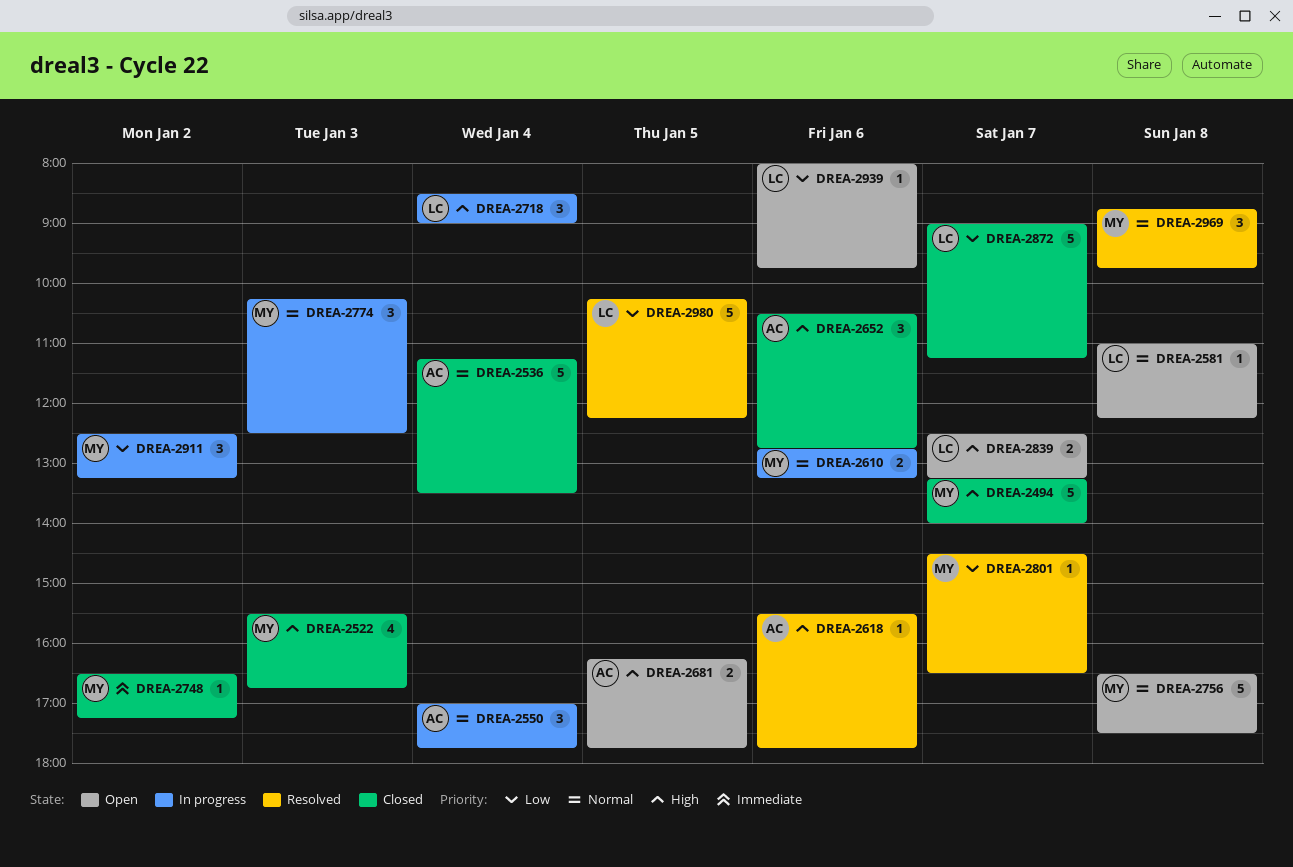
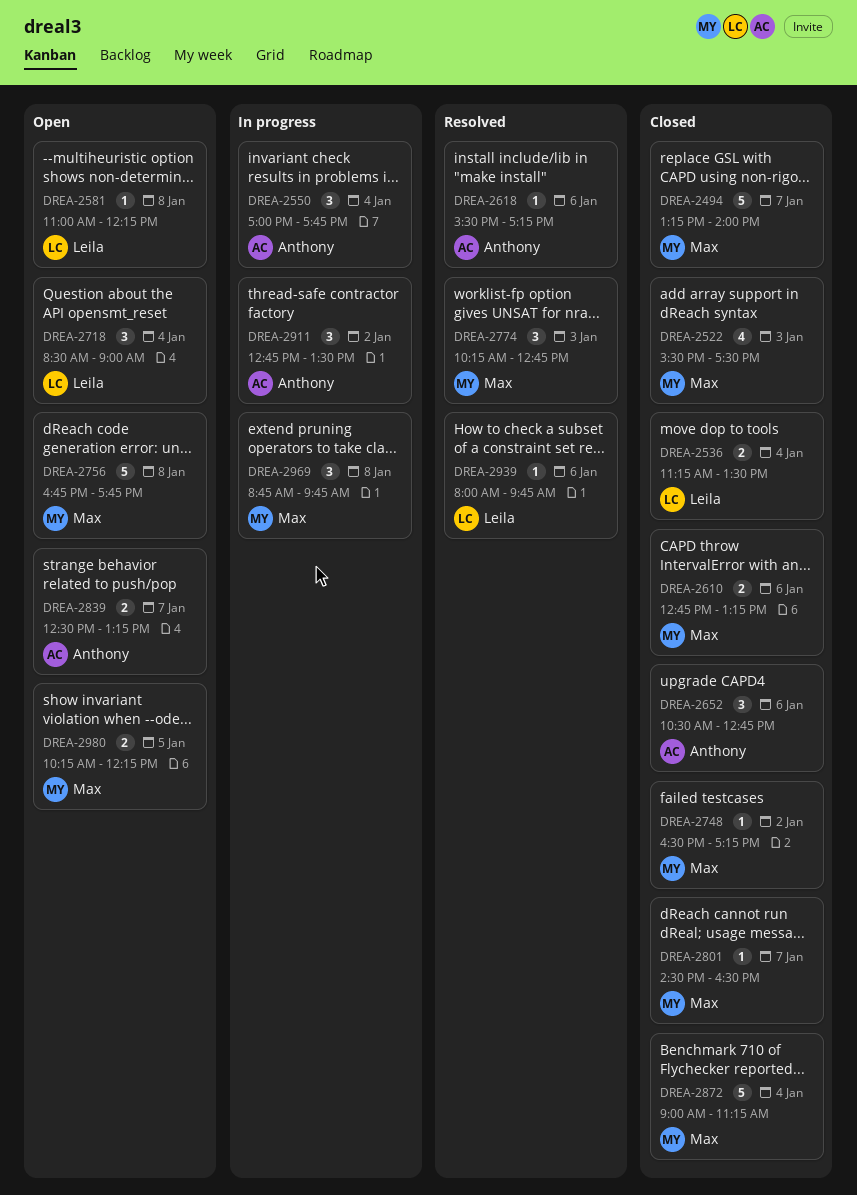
DREA-2522, ends: 16:45 -> 17:30
DREA-2536, owner: Anthony -> Leila
DREA-2536, estimate: 5 -> 2
DREA-2610, status: In progress -> Closed
DREA-2618, ends: 17:45 -> 17:15
DREA-2681: present -> none
DREA-2718, status: In progress -> Open
DREA-2756, begins: 16:30 -> 16:45
DREA-2756, ends: 17:30 -> 17:45
DREA-2774, status: In progress -> Resolved
DREA-2774, ends: 12:30 -> 12:45
DREA-2801, status: Resolved -> Closed
DREA-2839, owner: Leila -> Anthony
DREA-2872, owner: Leila -> Max
DREA-2872, day: Jan 7 -> Jan 4
DREA-2911, owner: Max -> Anthony
DREA-2911, begins: 12:30 -> 12:45
DREA-2911, ends: 13:15 -> 13:30
DREA-2939, status: Open -> Resolved
DREA-2969, status: Resolved -> In progress
DREA-2980, status: Resolved -> Open
DREA-2980, owner: Leila -> Max
DREA-2980, estimate: 5 -> 2

